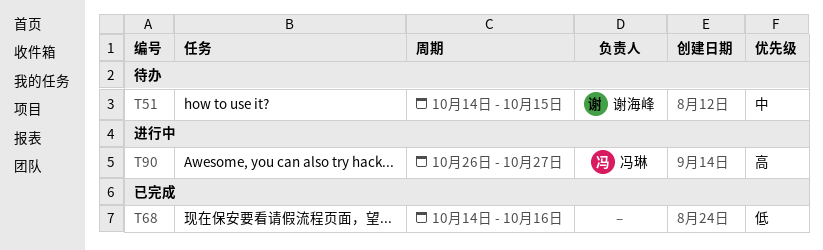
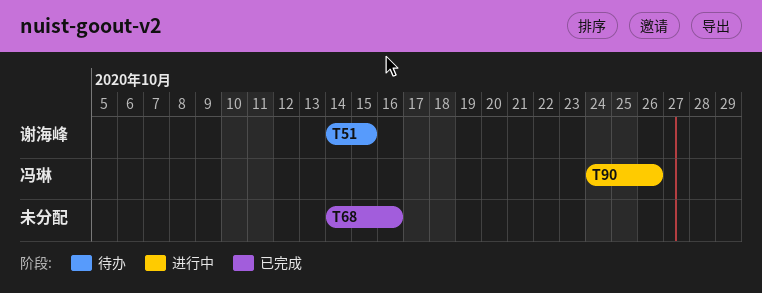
T90, start: Oct 26 -> Oct 24
T90, due: Oct 27 -> Oct 26

